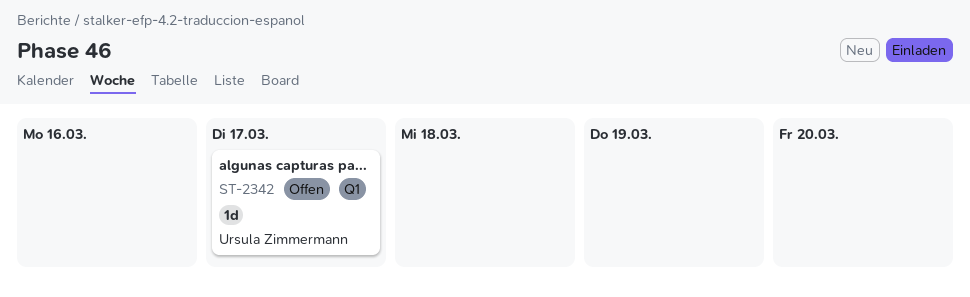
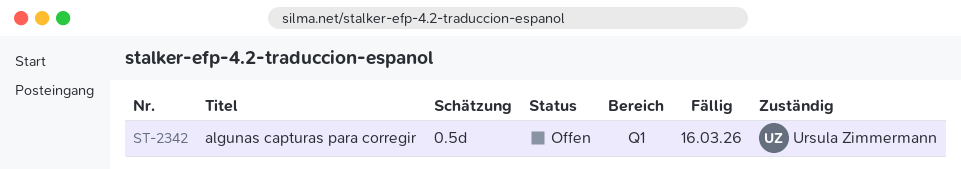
ST-2342, estimate: 1d -> 0.5d
ST-2342, due: Mar 17 -> Mar 16

